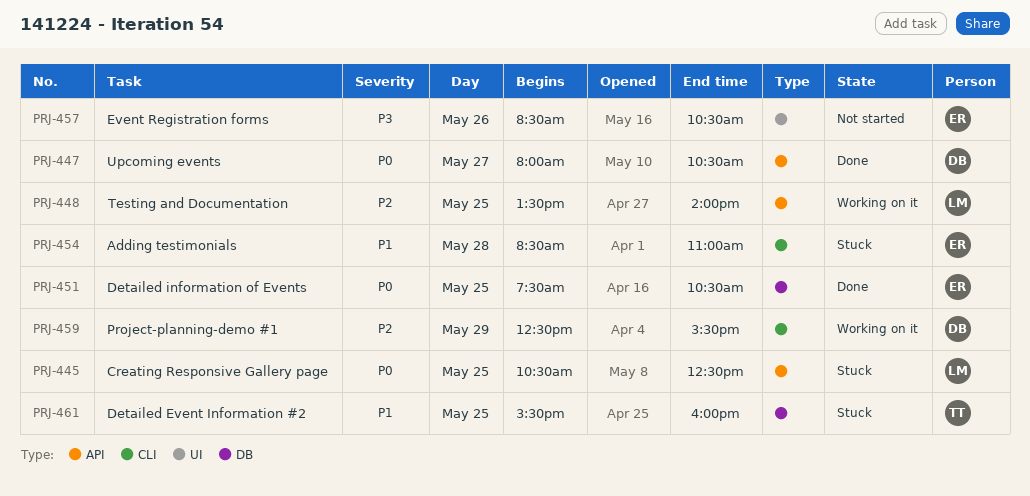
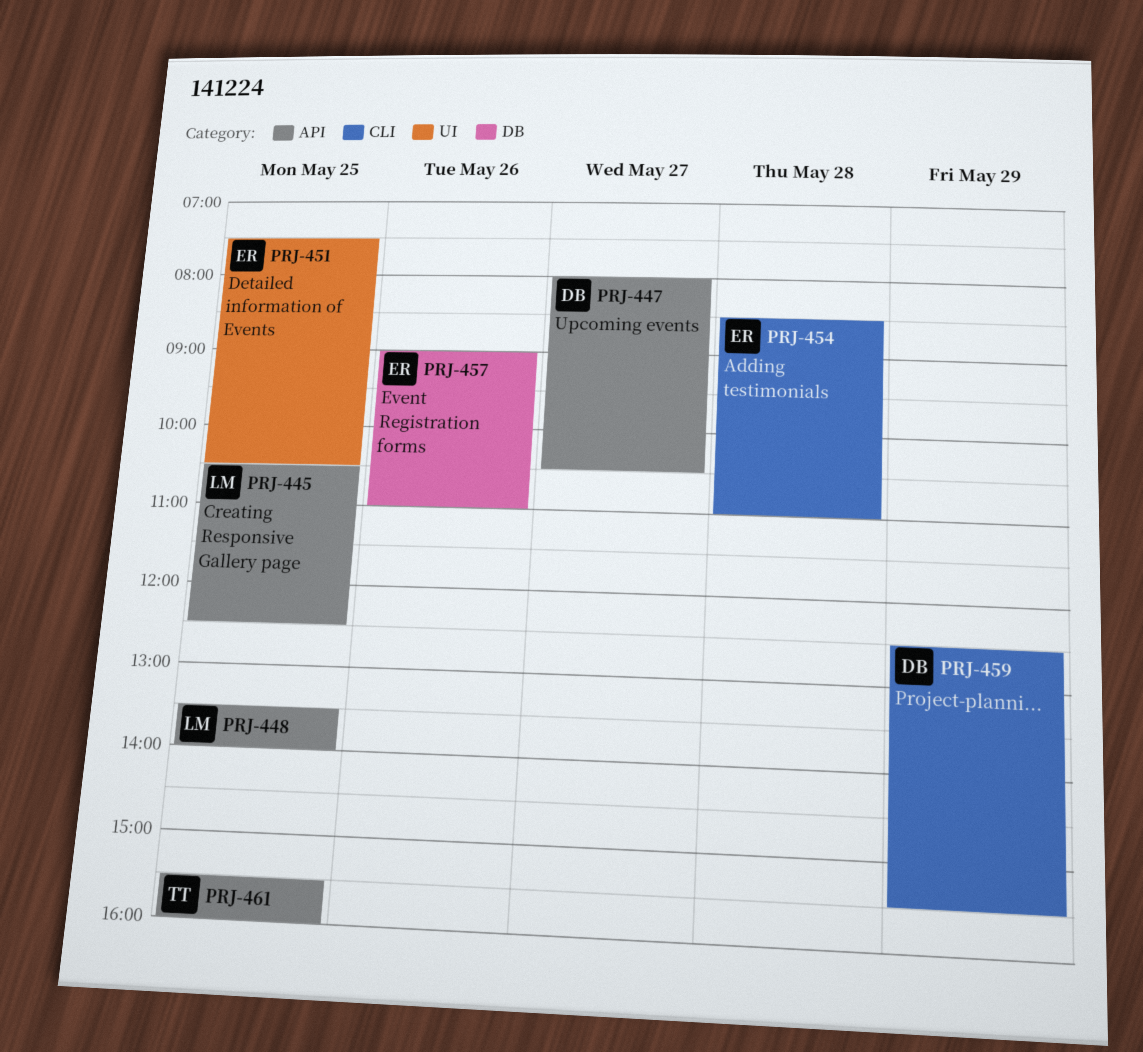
PRJ-451, label: DB -> UI
PRJ-457, label: UI -> DB
PRJ-457, begins: 08:30 -> 09:00
PRJ-457, ends: 10:30 -> 11:00
PRJ-461, label: DB -> API

